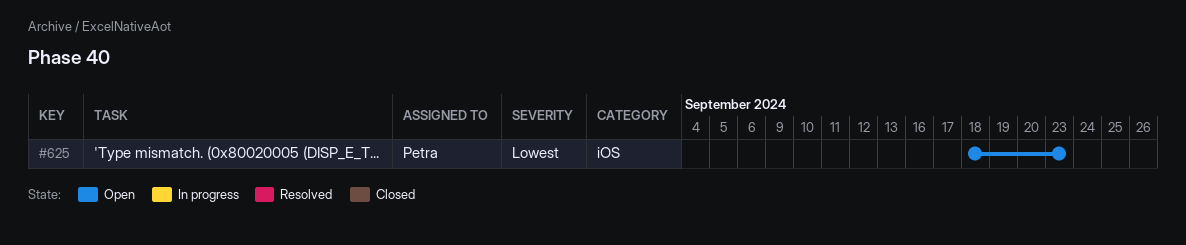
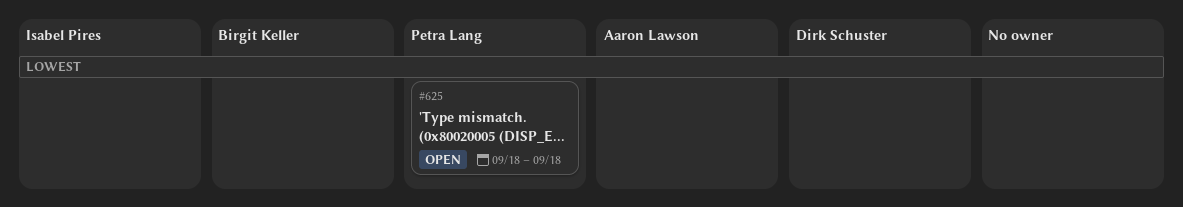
#625, due: Sep 23 -> Sep 18

